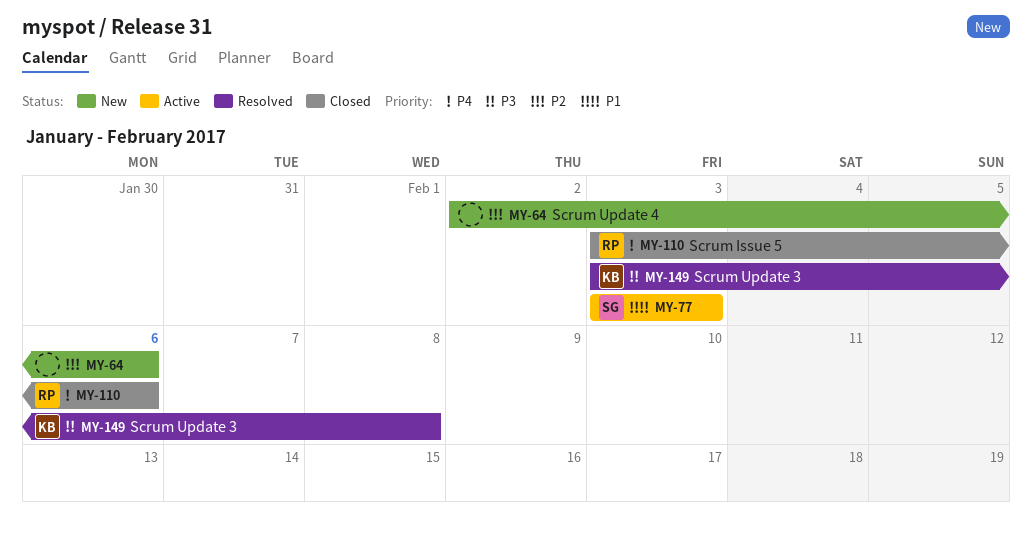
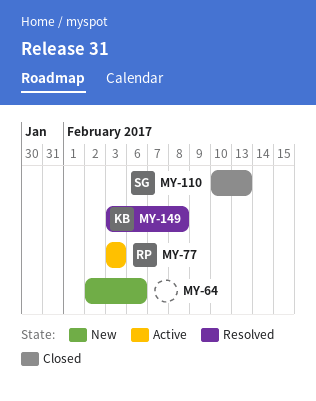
MY-77, owner: SG -> RP
MY-110, owner: RP -> SG
MY-110, start: Feb 3 -> Feb 10
MY-110, due: Feb 6 -> Feb 13

